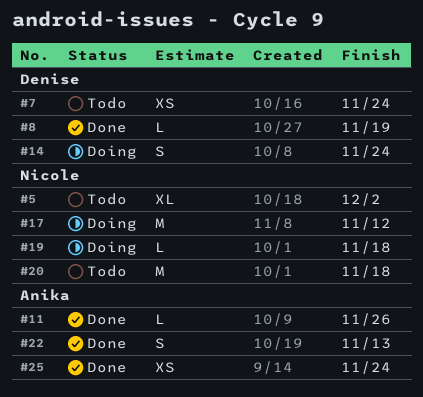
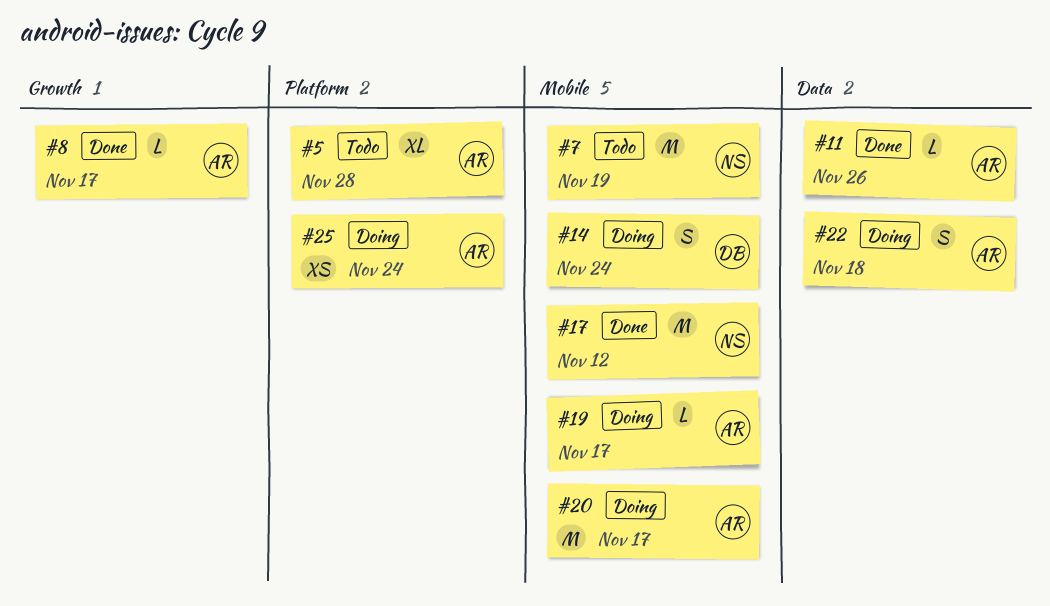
#5, owner: Nicole -> Anika
#5, due: Dec 2 -> Nov 28
#7, owner: Denise -> Nicole
#7, estimate: XS -> M
#7, due: Nov 24 -> Nov 19
#8, owner: Denise -> Anika
#8, due: Nov 19 -> Nov 17
#17, status: Doing -> Done
#19, owner: Nicole -> Anika
#19, due: Nov 18 -> Nov 17
#20, status: Todo -> Doing
#20, owner: Nicole -> Anika
#20, due: Nov 18 -> Nov 17
#22, status: Done -> Doing
#22, due: Nov 13 -> Nov 18
#25, status: Done -> Doing

